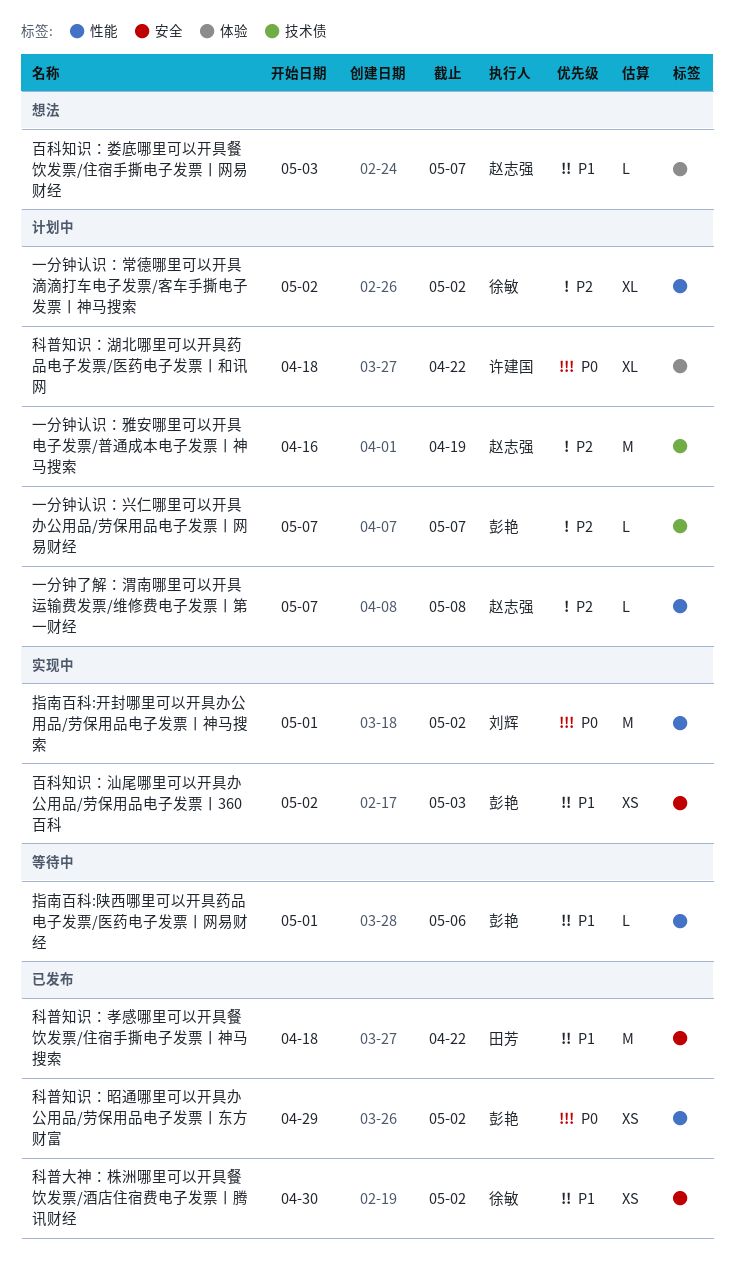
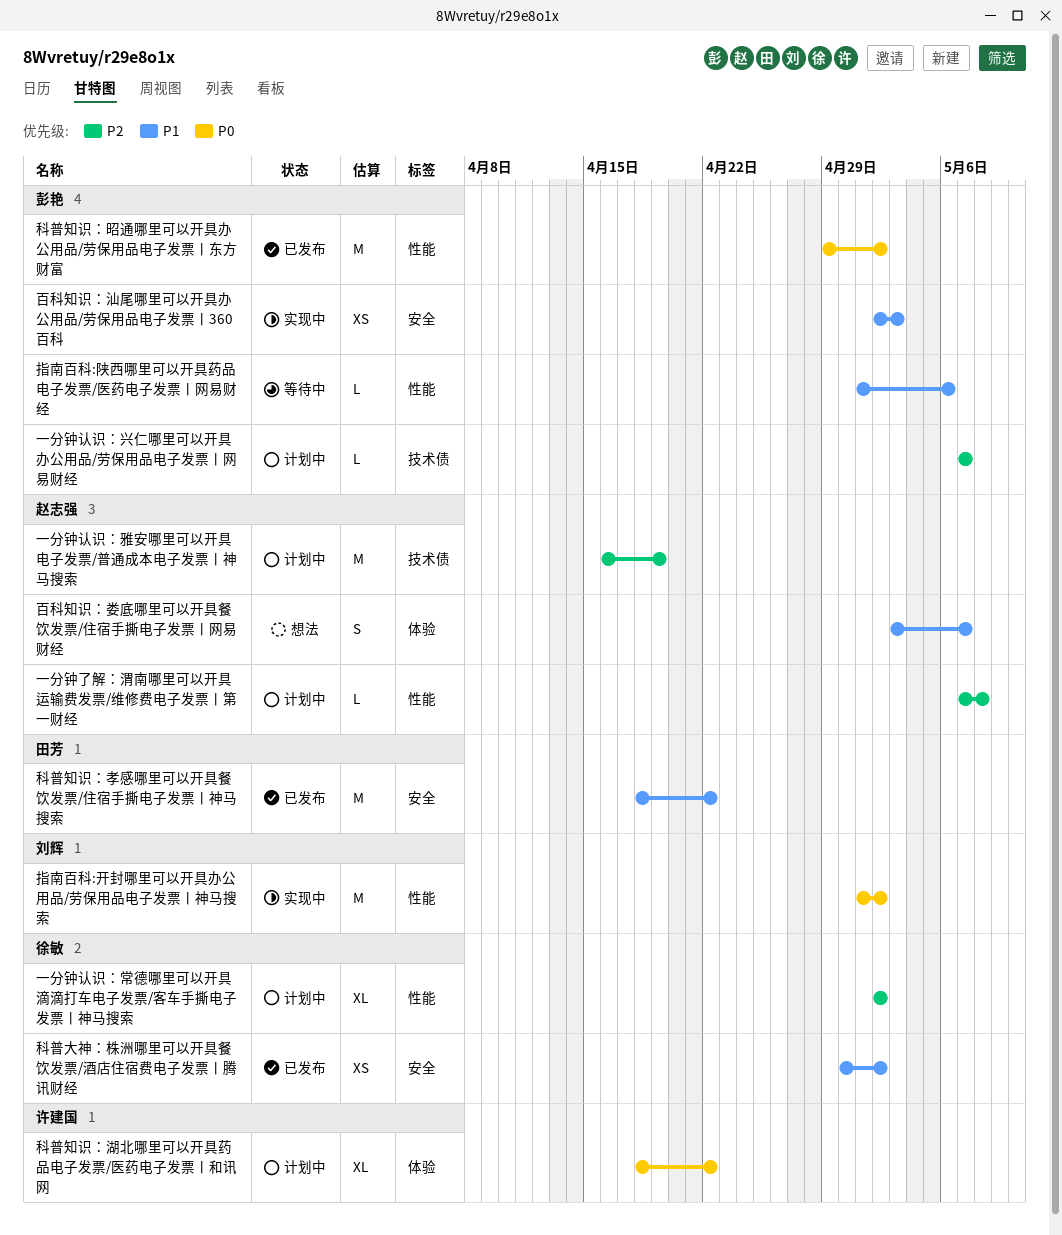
百科知识：娄底哪里可以开具餐饮发票/住宿手撕电子发票丨网易财经, estimate: L -> S
科普知识：昭通哪里可以开具办公用品/劳保用品电子发票丨东方财富, estimate: XS -> M

